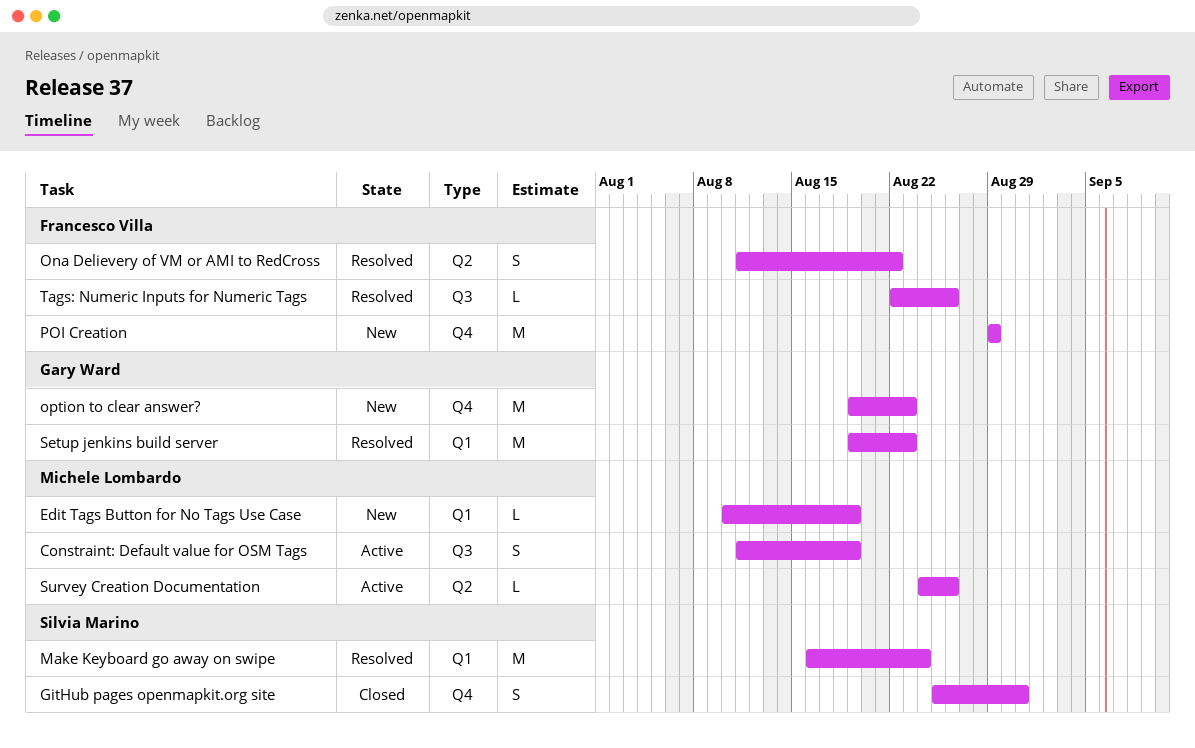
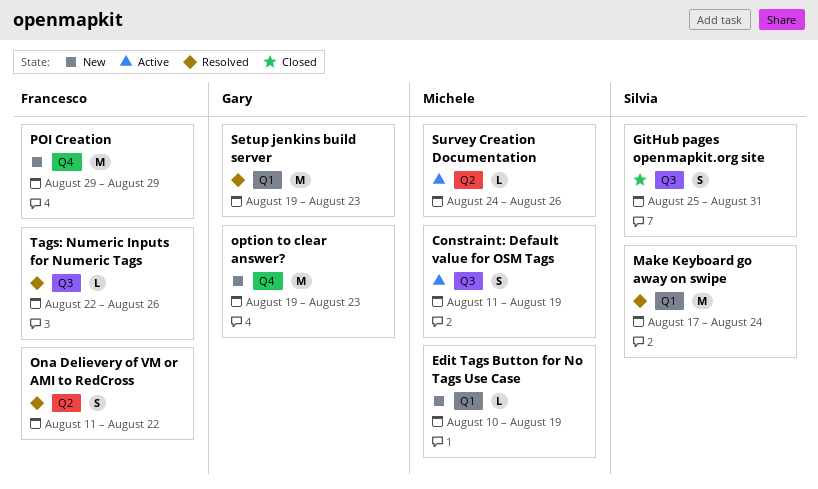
GitHub pages openmapkit.org site, label: Q4 -> Q3
Make Keyboard go away on swipe, start: Aug 16 -> Aug 17

